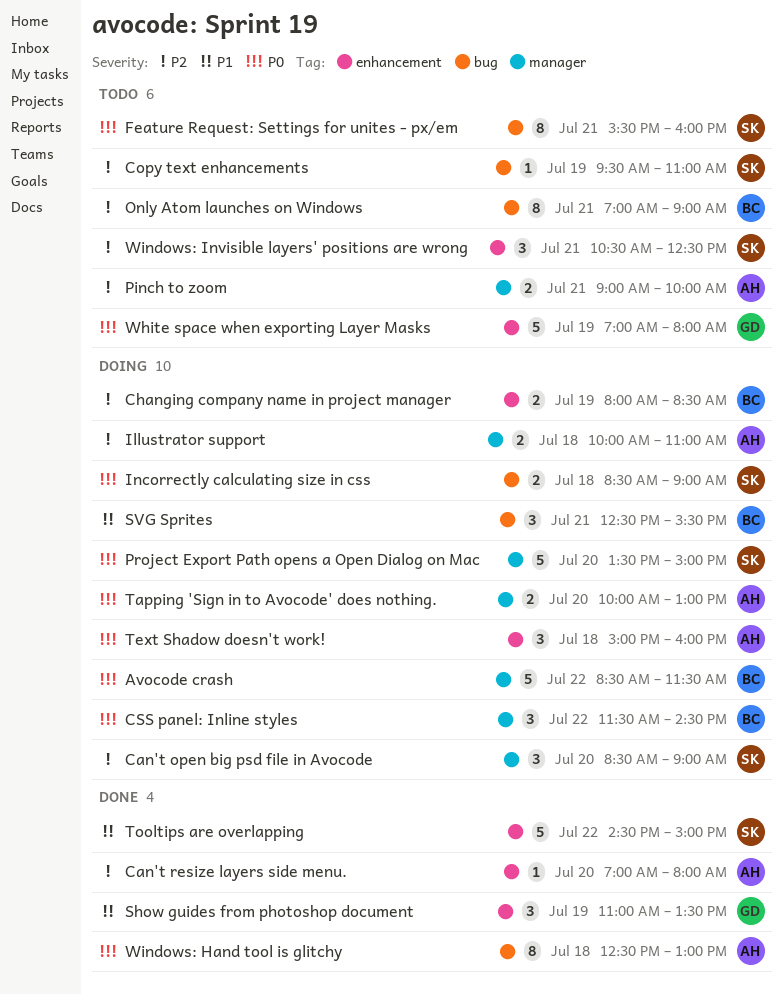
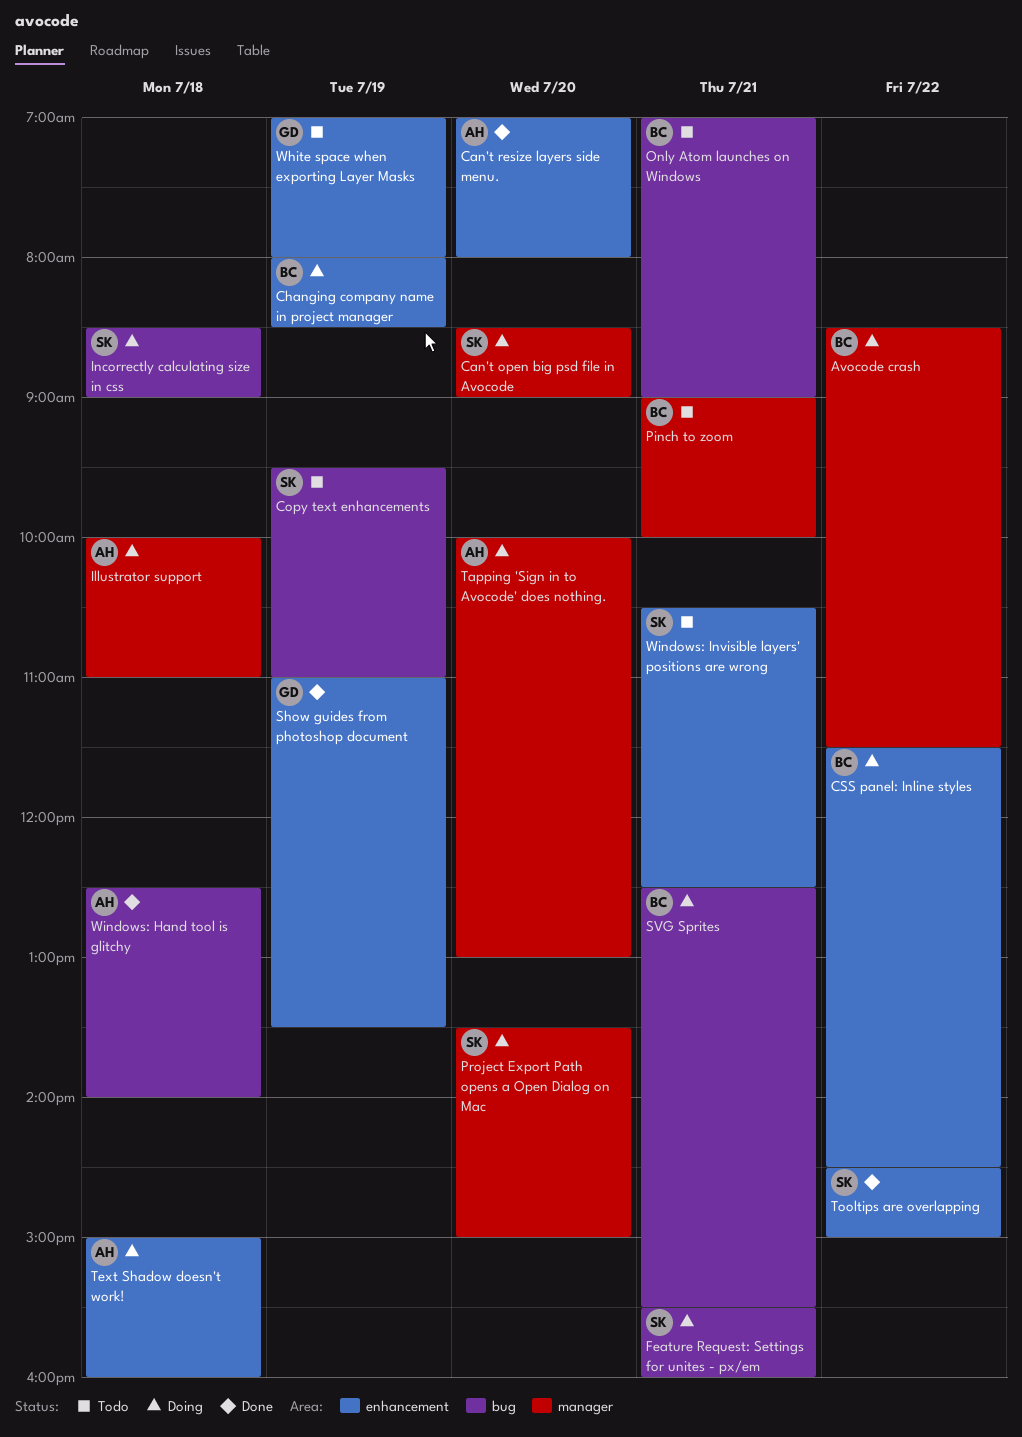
CSS panel: Inline styles, label: manager -> enhancement
Feature Request: Settings for unites - px/em, status: Todo -> Doing
Pinch to zoom, owner: AH -> BC
Windows: Hand tool is glitchy, ends: 13:00 -> 14:00

